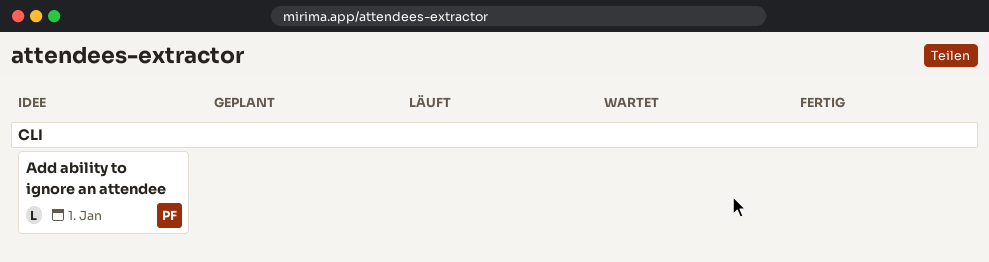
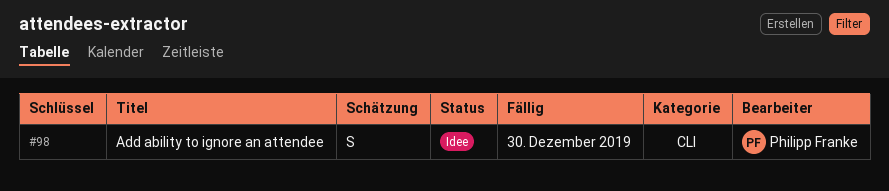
Add ability to ignore an attendee, estimate: L -> S
Add ability to ignore an attendee, due: Jan 1 -> Dec 30

